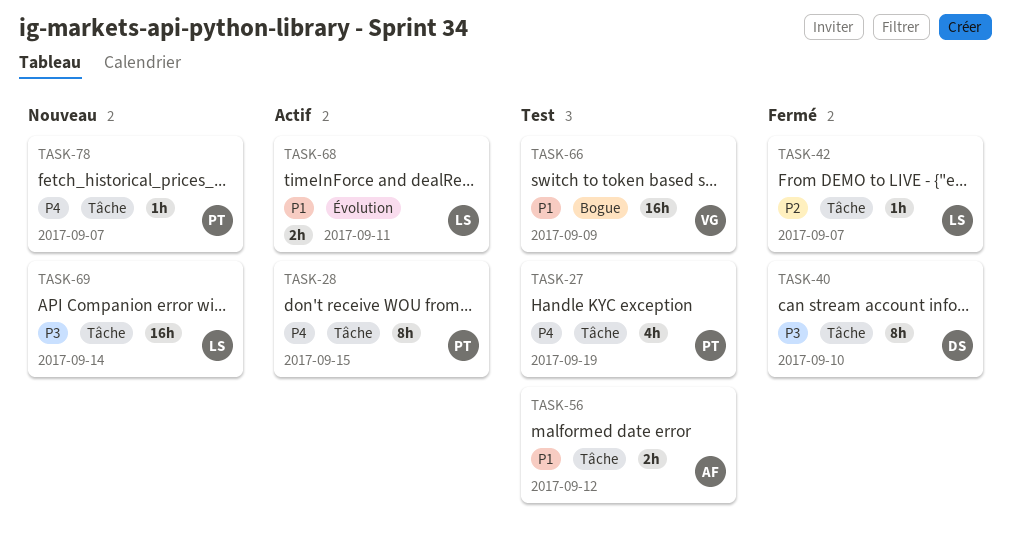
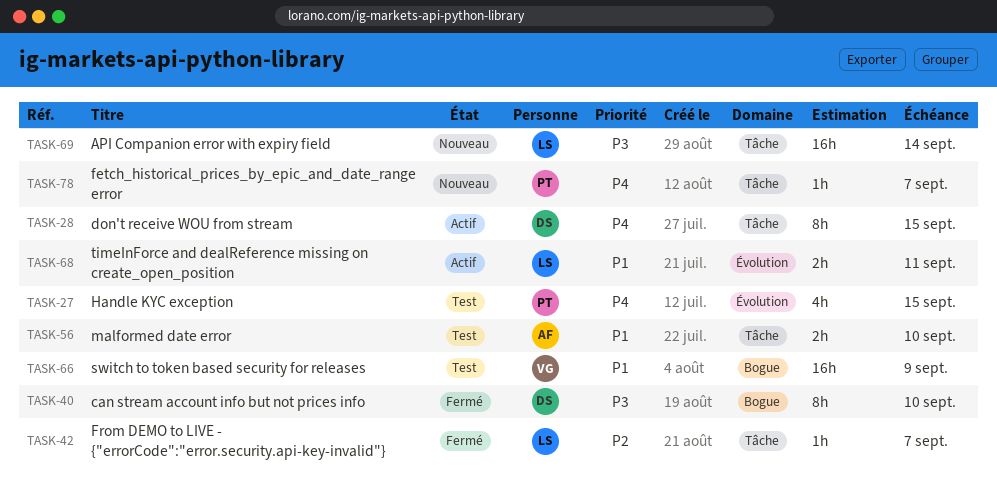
TASK-27, label: Tâche -> Évolution
TASK-27, due: Sep 19 -> Sep 15
TASK-28, owner: PT -> DS
TASK-40, label: Tâche -> Bogue
TASK-56, due: Sep 12 -> Sep 10

